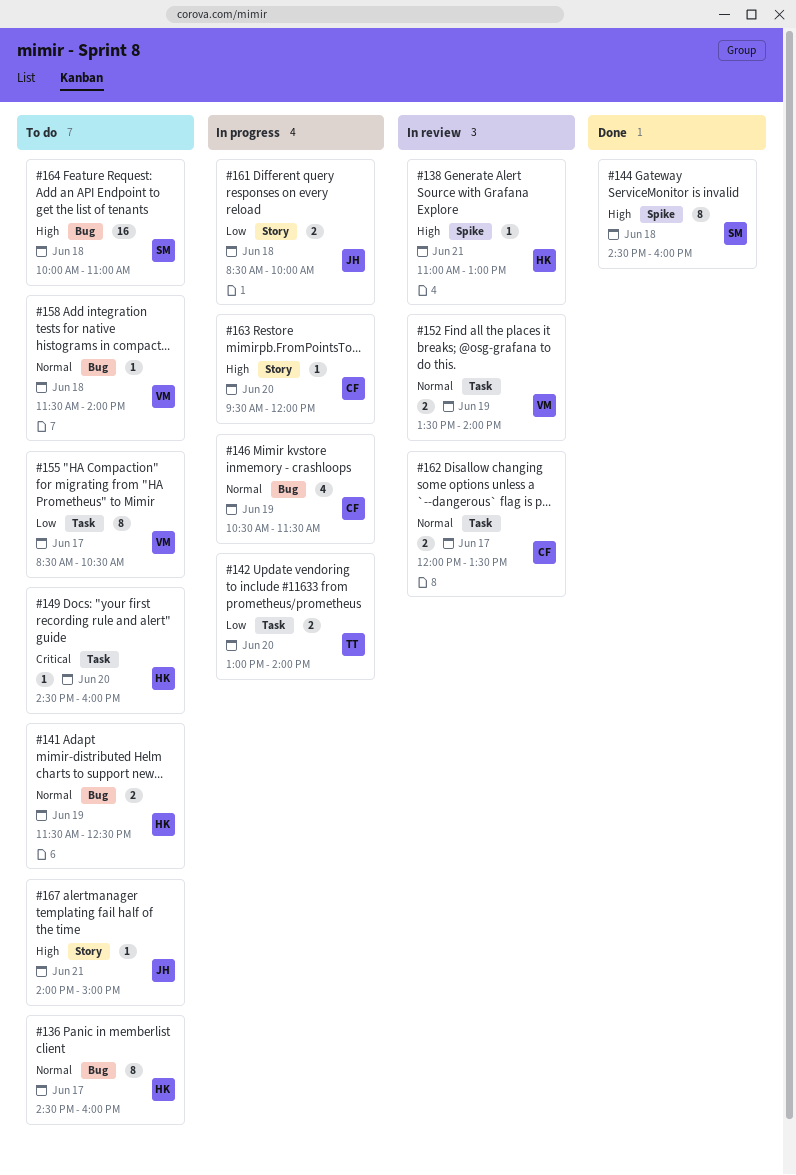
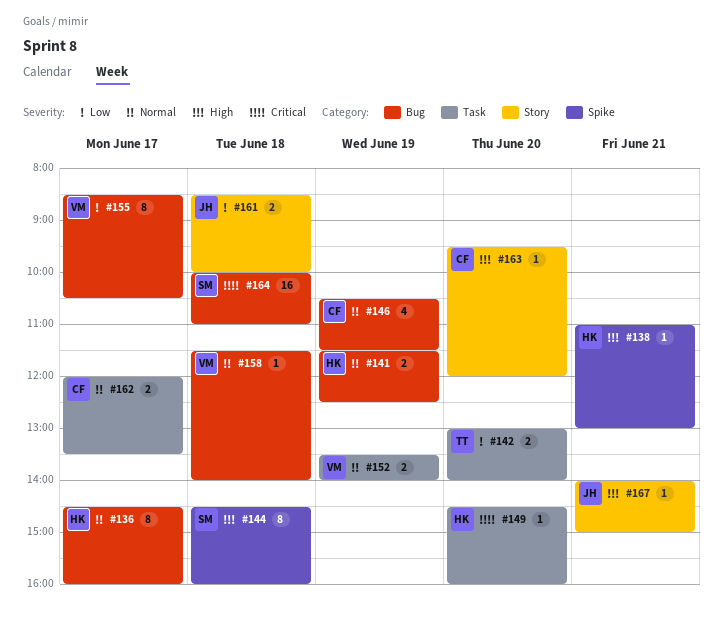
#155, label: Task -> Bug
#164, priority: High -> Critical

